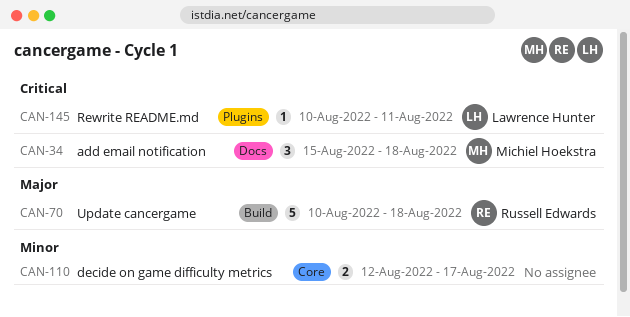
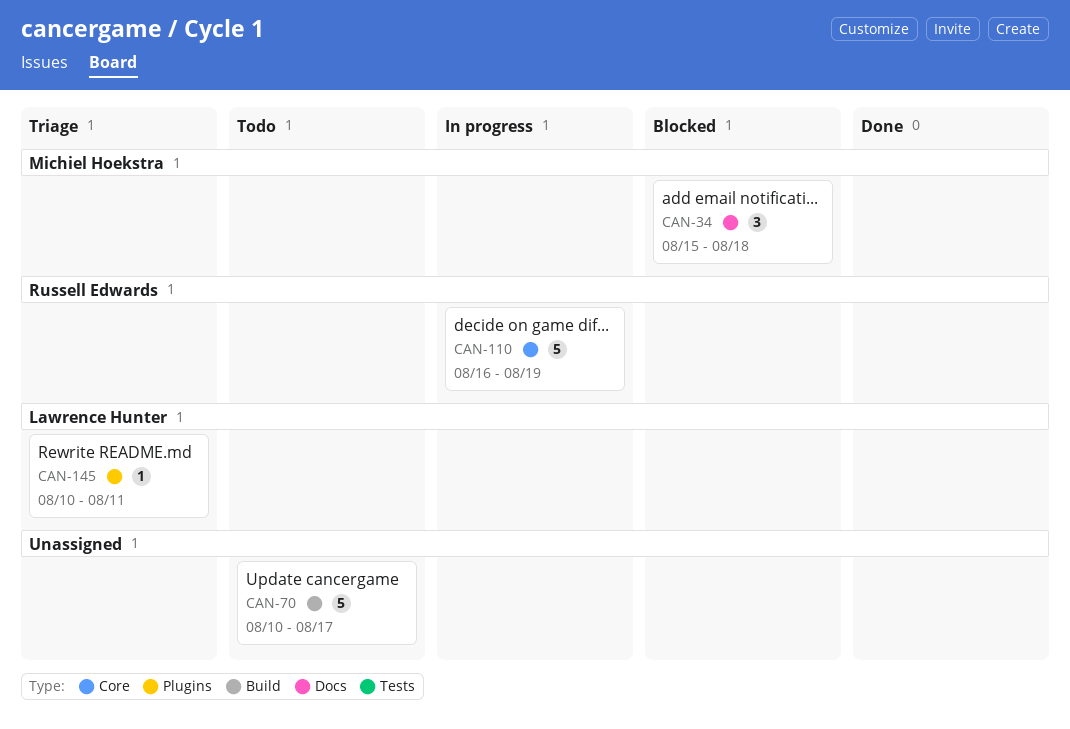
CAN-70, owner: Russell Edwards -> none
CAN-70, due: Aug 18 -> Aug 17
CAN-110, owner: none -> Russell Edwards
CAN-110, estimate: 2 -> 5
CAN-110, start: Aug 12 -> Aug 16
CAN-110, due: Aug 17 -> Aug 19

